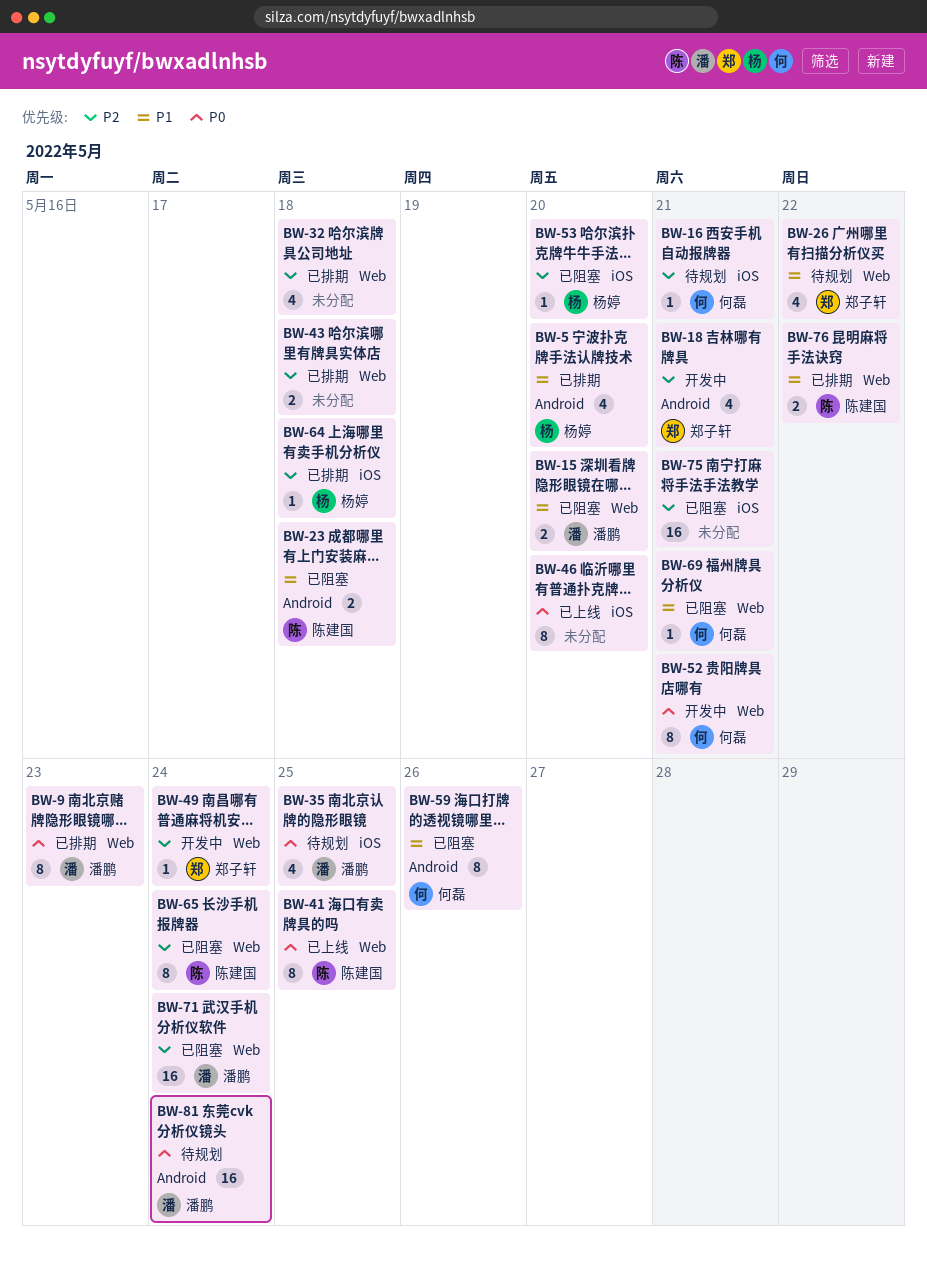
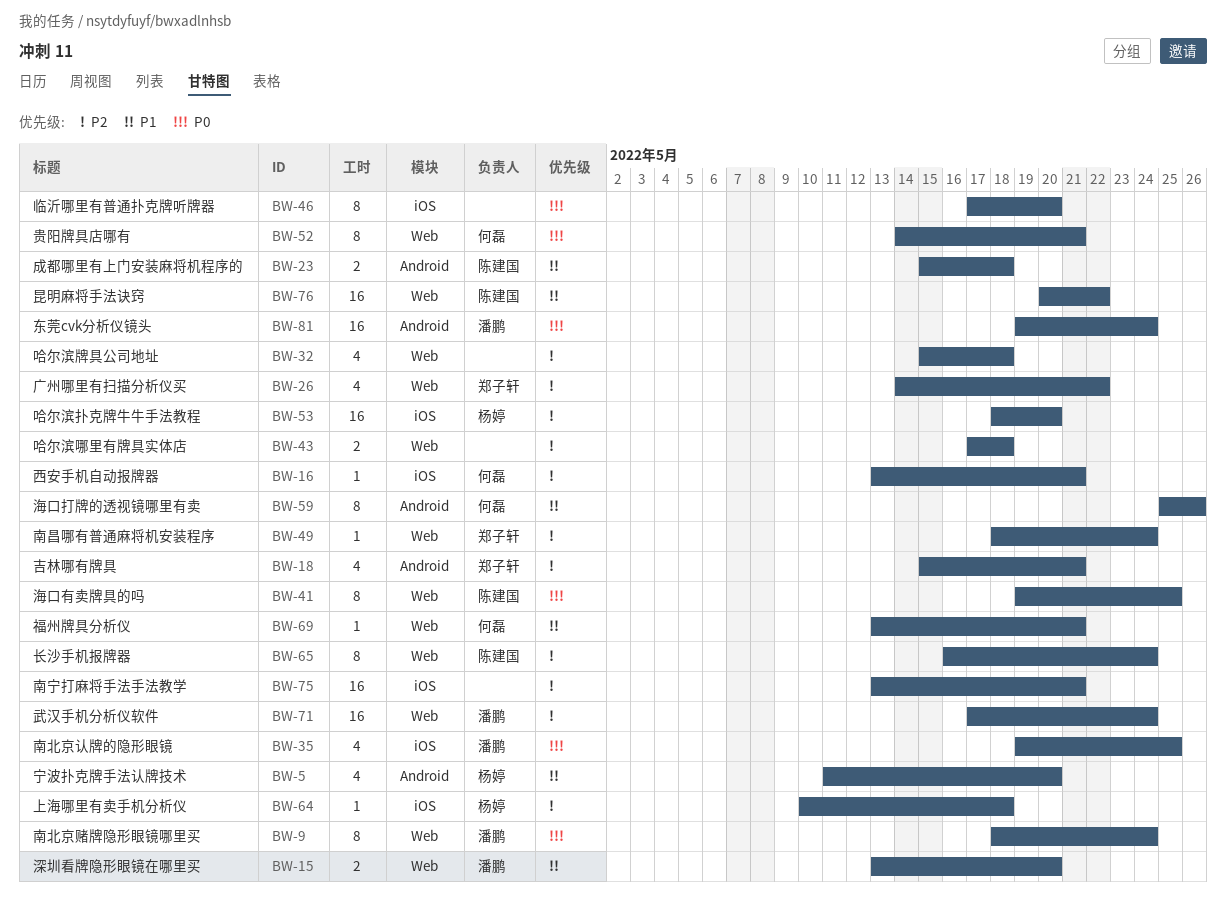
BW-9, due: May 23 -> May 24
BW-26, priority: P1 -> P2
BW-53, estimate: 1 -> 16
BW-76, estimate: 2 -> 16

